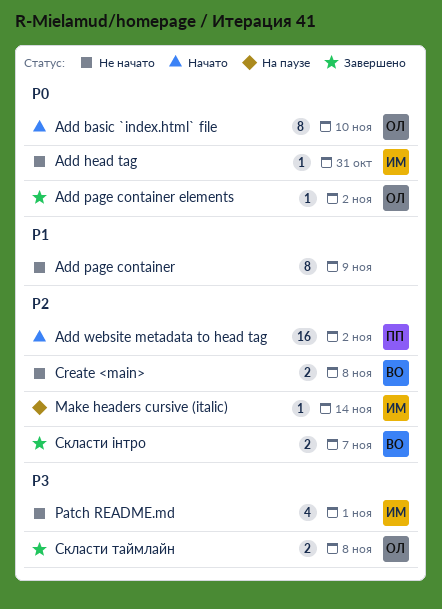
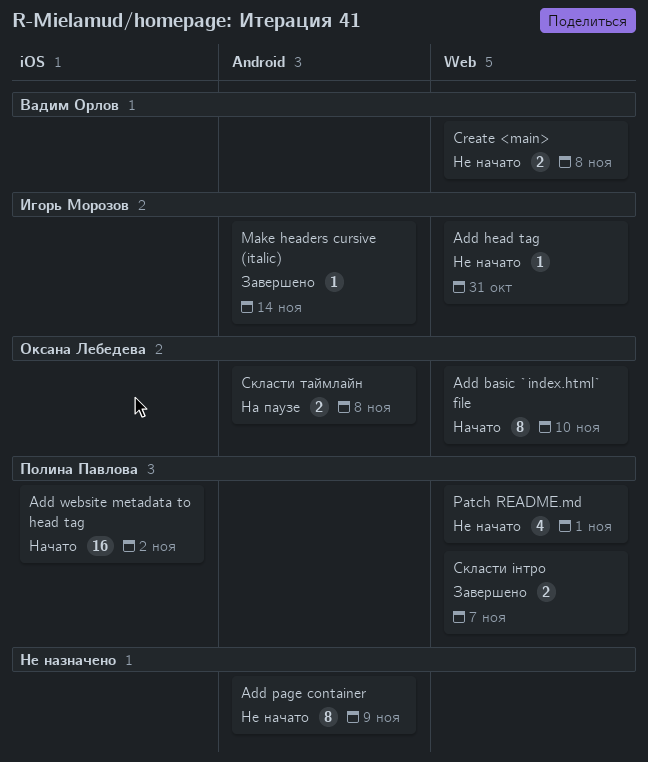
Add page container elements: present -> none
Make headers cursive (italic), status: На паузе -> Завершено
Patch README.md, owner: Игорь Морозов -> Полина Павлова
Скласти таймлайн, status: Завершено -> На паузе
Скласти інтро, owner: Вадим Орлов -> Полина Павлова

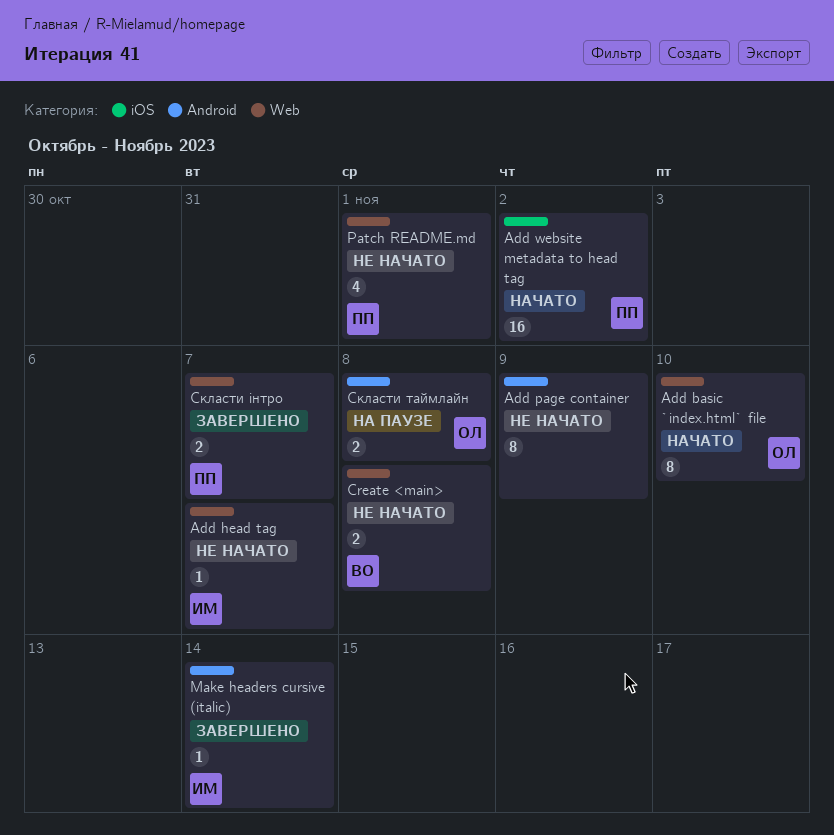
Add head tag, due: Oct 31 -> Nov 7

